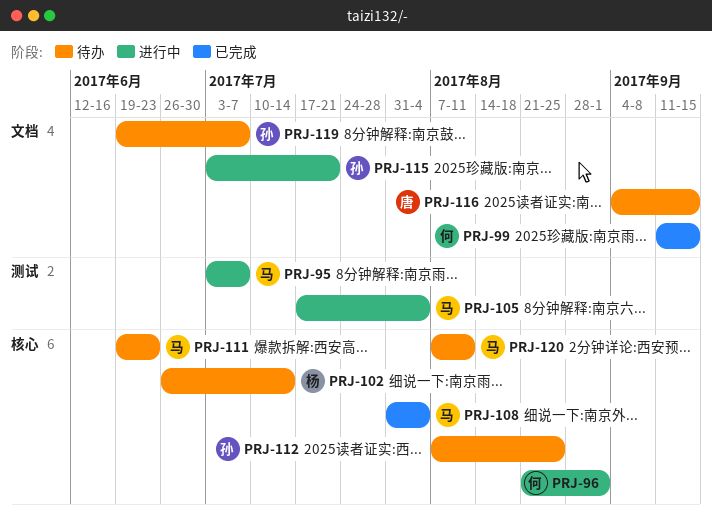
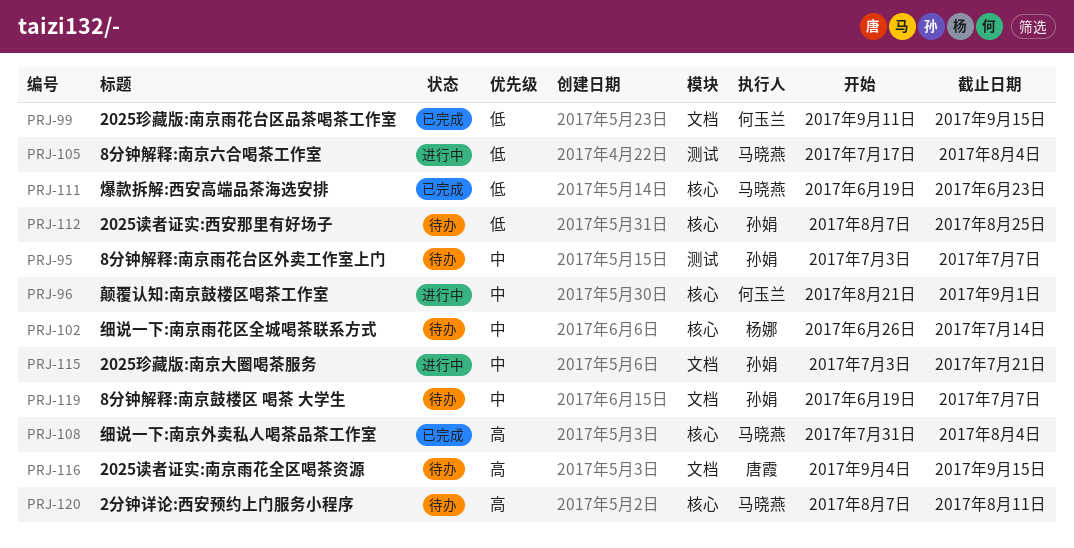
PRJ-95, status: 进行中 -> 待办
PRJ-95, owner: 马晓燕 -> 孙娟
PRJ-111, status: 待办 -> 已完成

